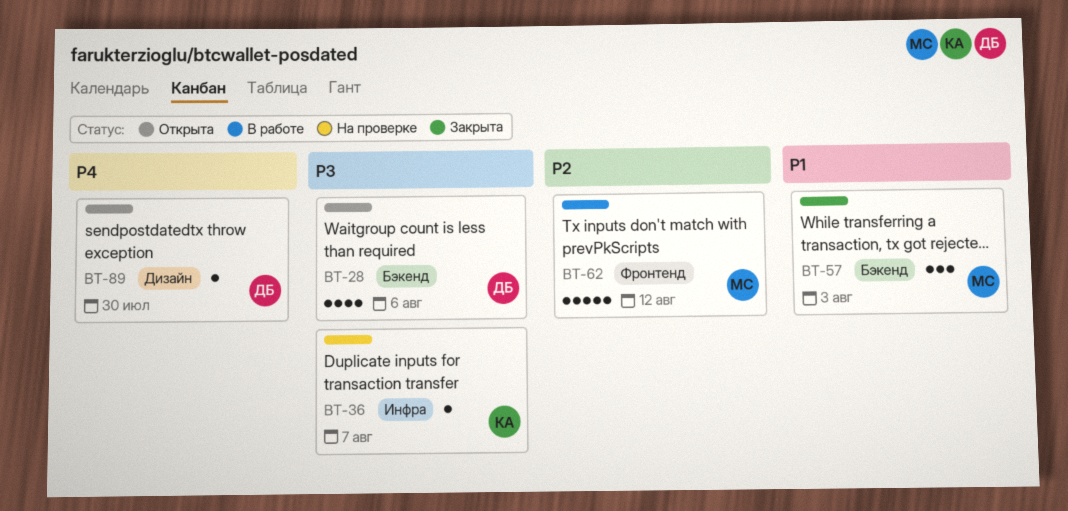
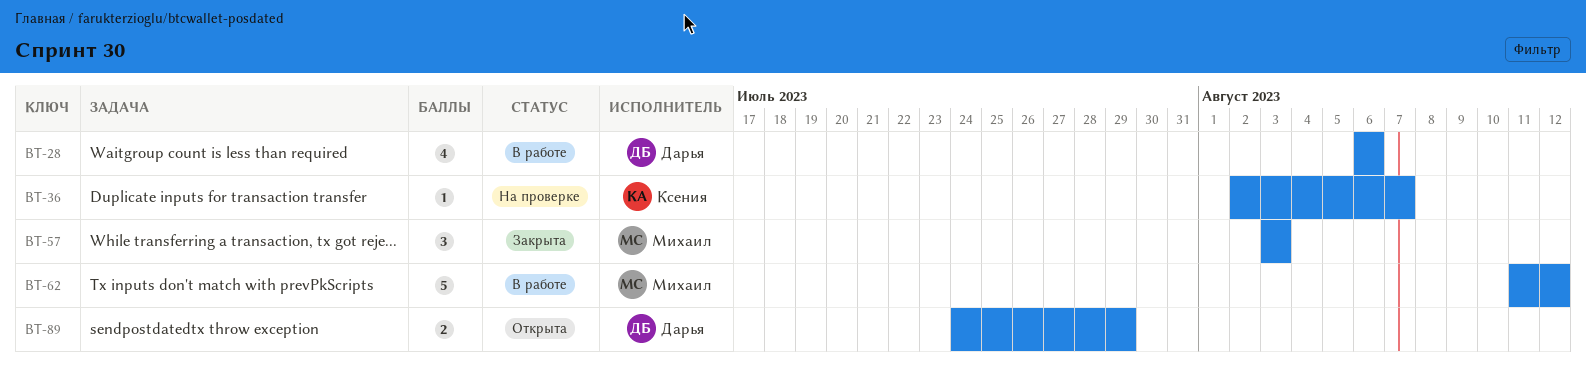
BT-28, status: Открыта -> В работе
BT-89, estimate: 1 -> 2
BT-89, due: Jul 30 -> Jul 29

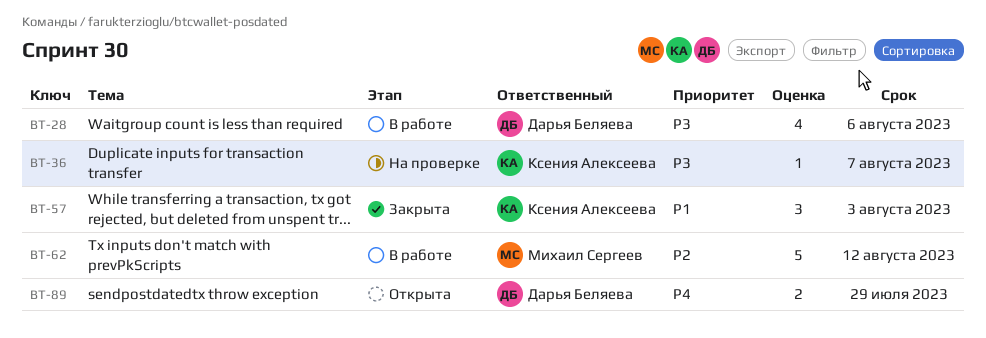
BT-57, owner: Михаил Сергеев -> Ксения Алексеева

